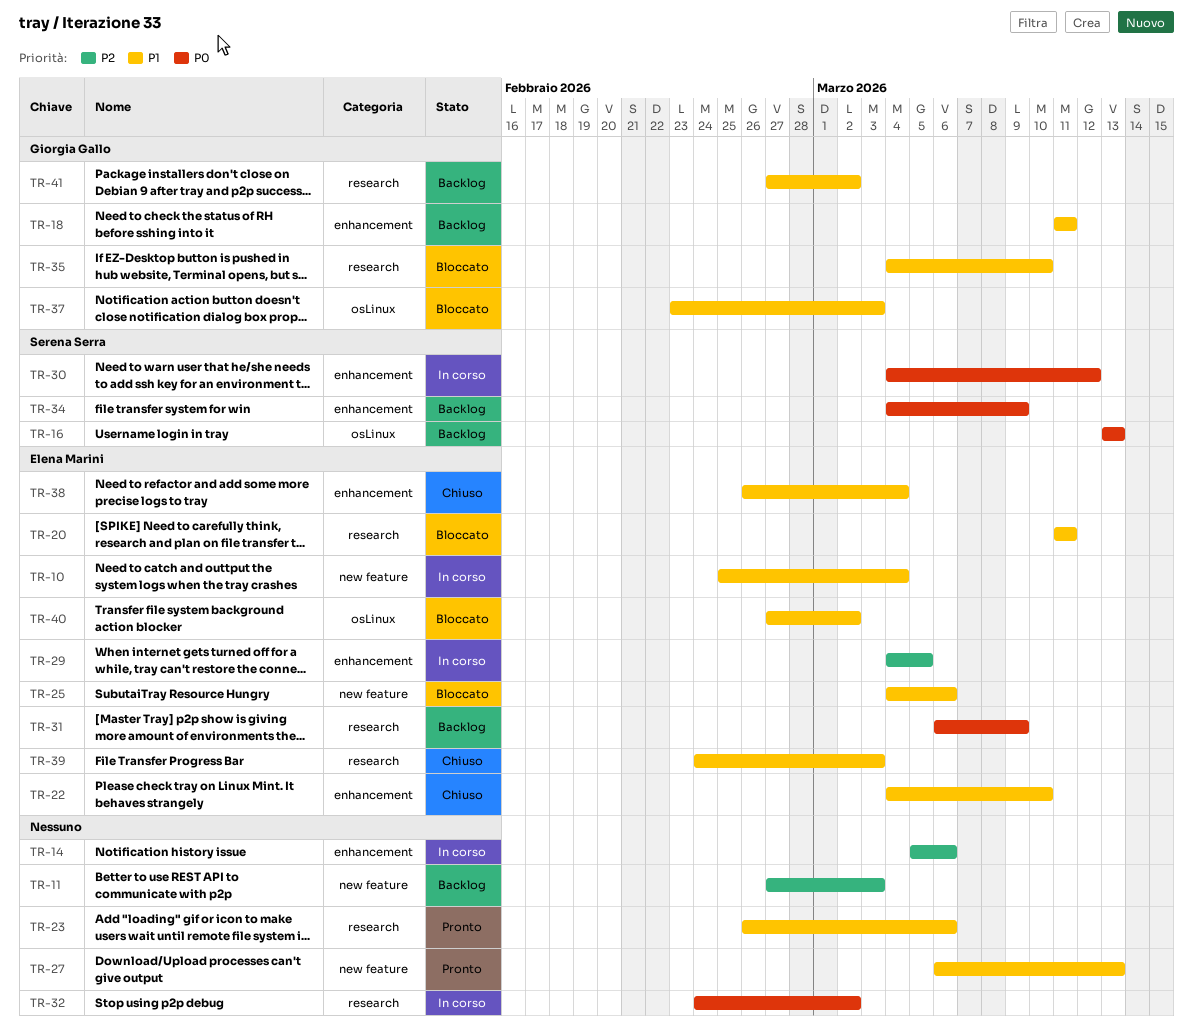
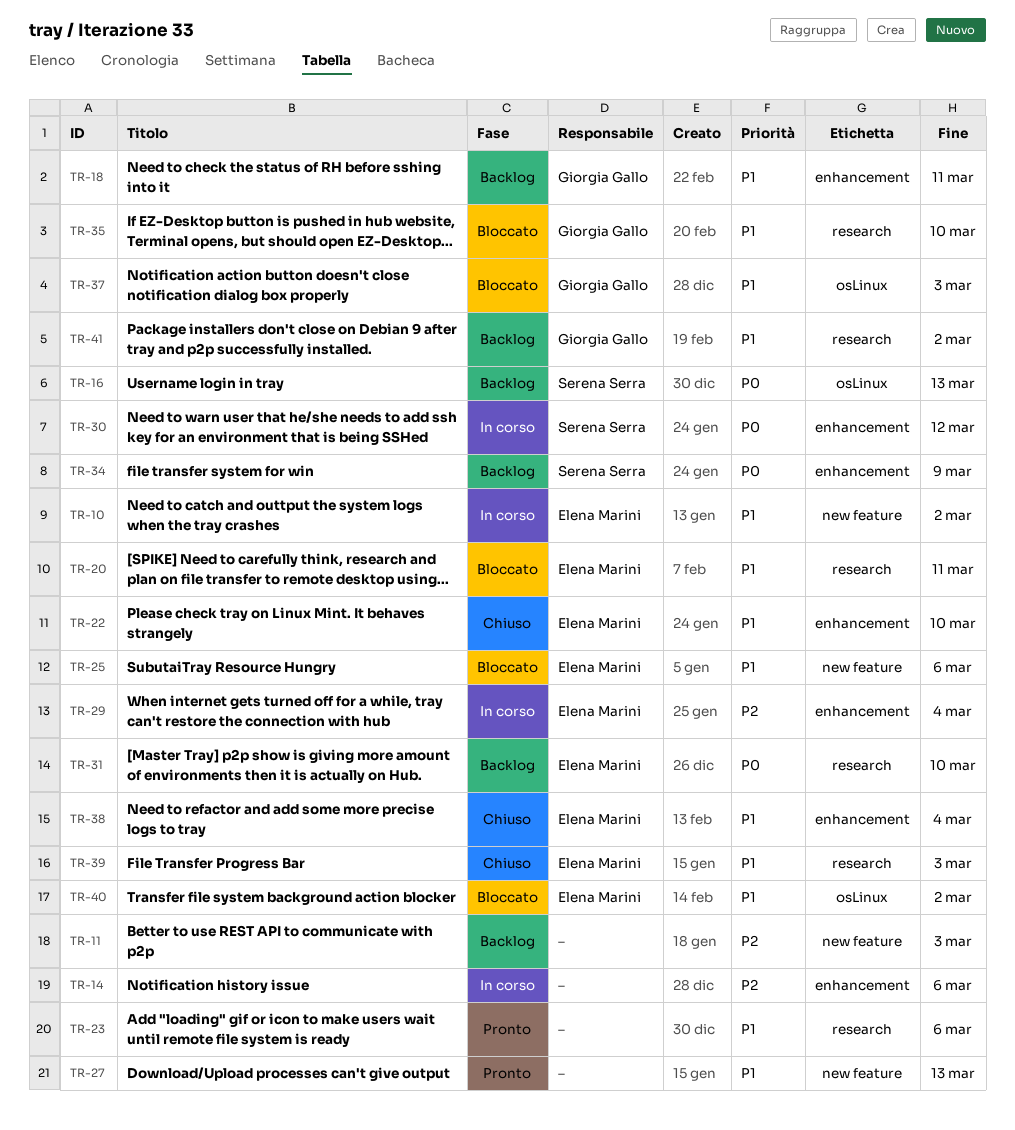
TR-10, due: Mar 4 -> Mar 2
TR-29, due: Mar 5 -> Mar 4
TR-31, due: Mar 9 -> Mar 10
TR-32: present -> none

